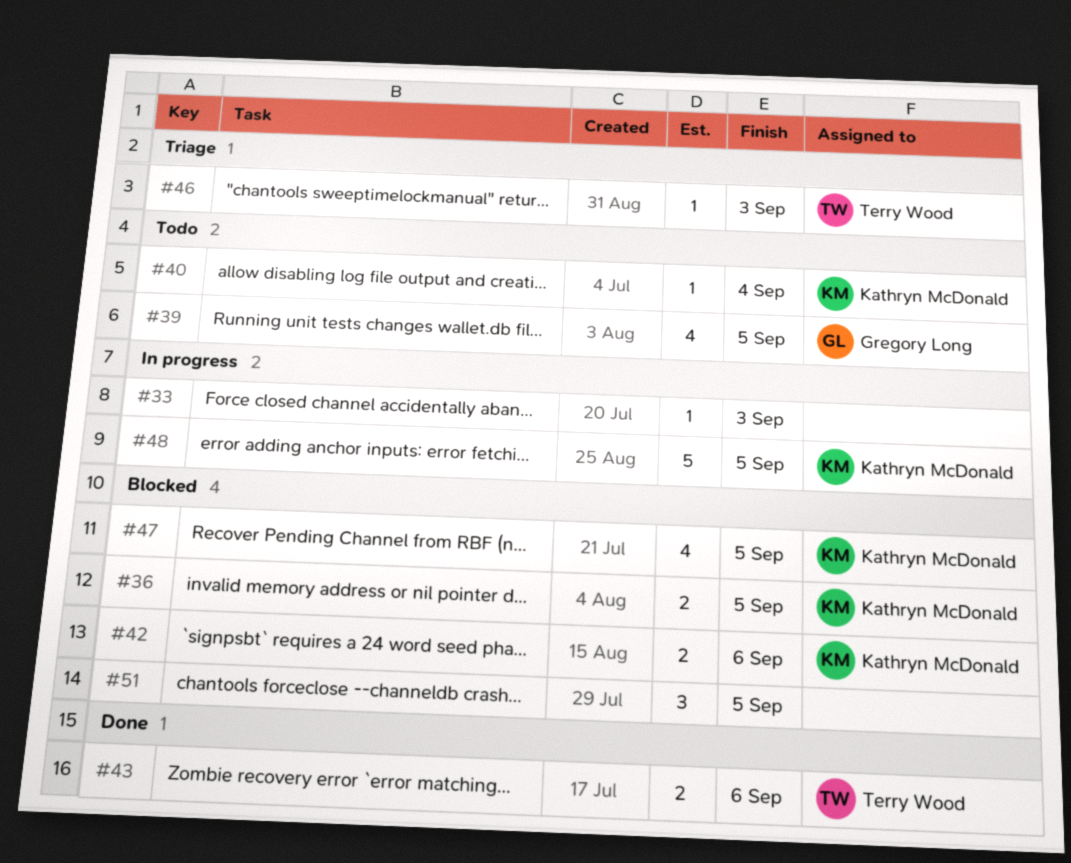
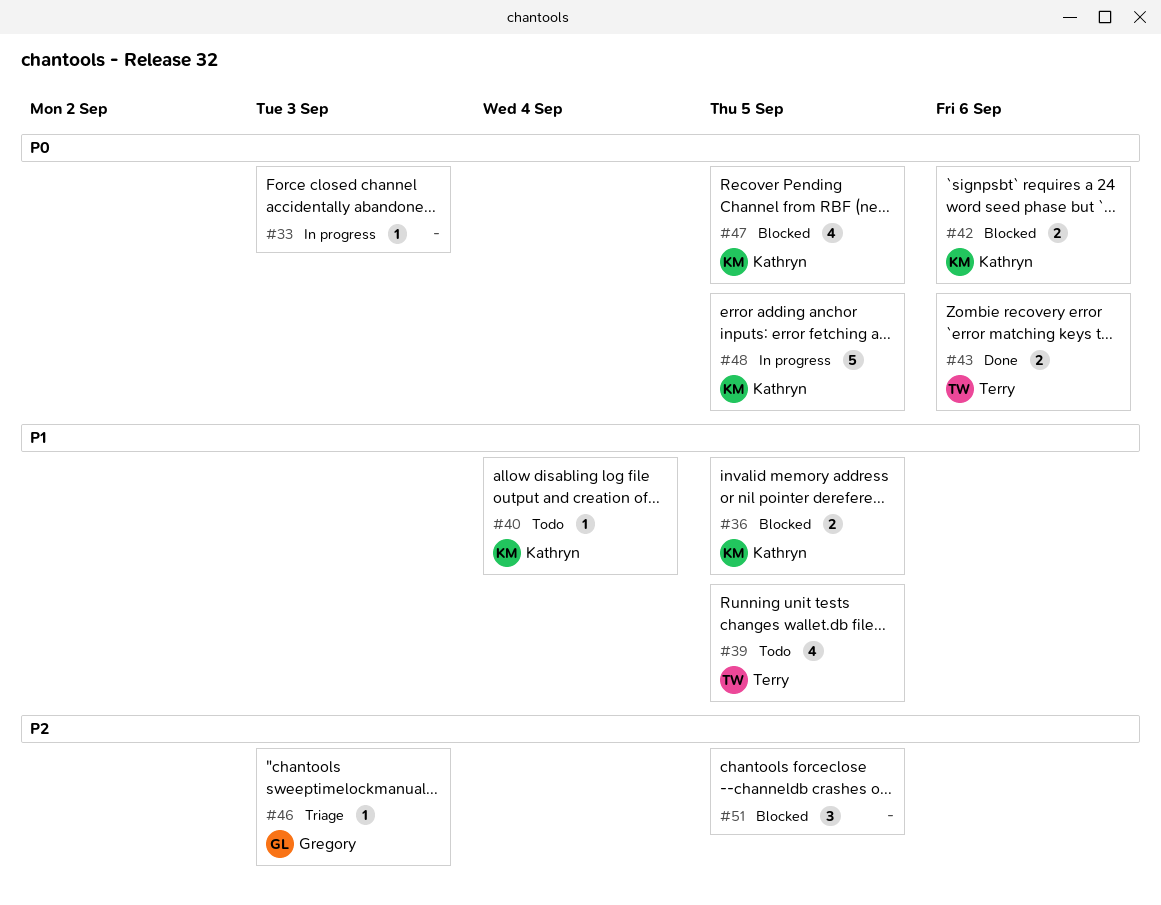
#39, owner: Gregory Long -> Terry Wood
#46, owner: Terry Wood -> Gregory Long

